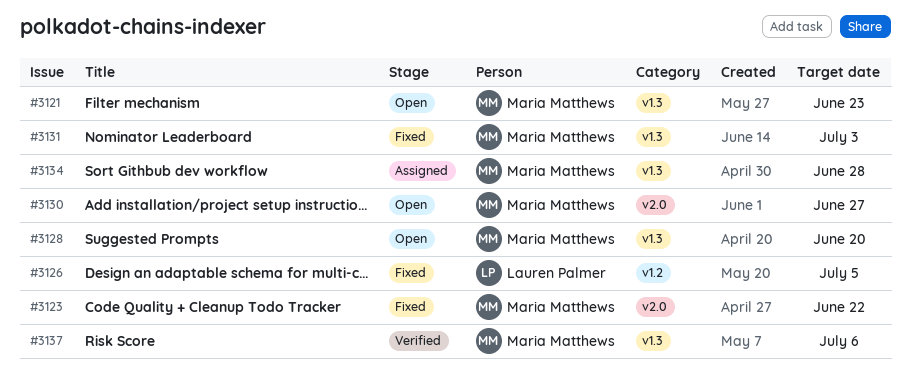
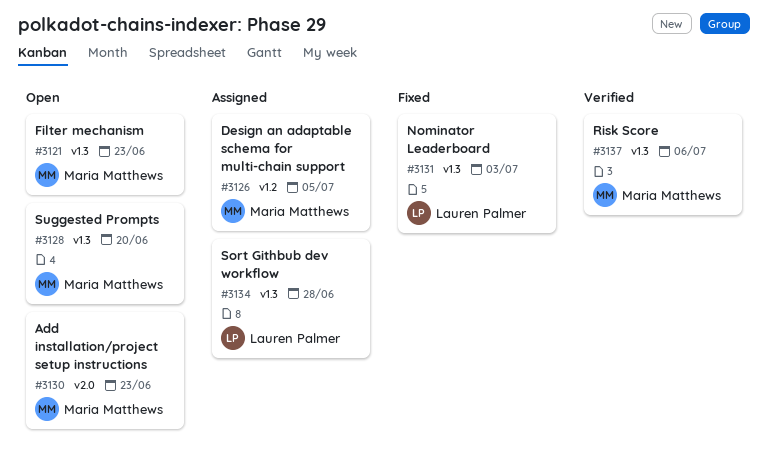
#3123: present -> none
#3126, status: Fixed -> Assigned
#3126, owner: Lauren Palmer -> Maria Matthews
#3130, due: Jun 27 -> Jun 23
#3131, owner: Maria Matthews -> Lauren Palmer
#3134, owner: Maria Matthews -> Lauren Palmer

